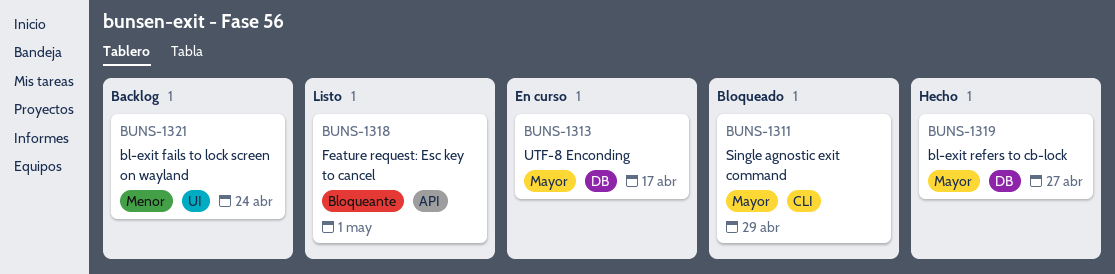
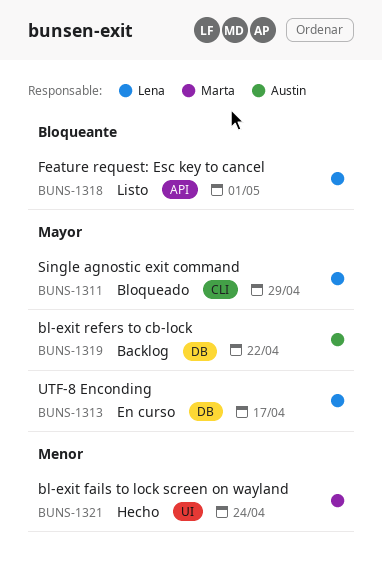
BUNS-1319, status: Hecho -> Backlog
BUNS-1319, due: Apr 27 -> Apr 22
BUNS-1321, status: Backlog -> Hecho

